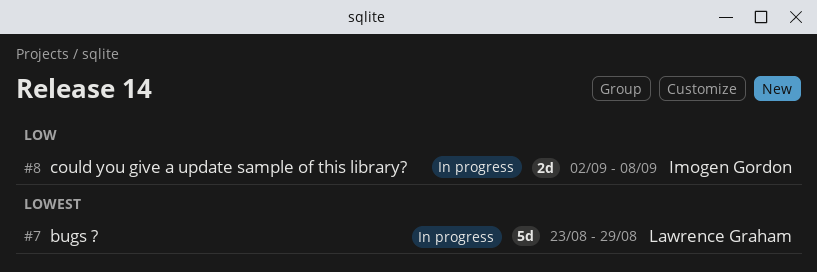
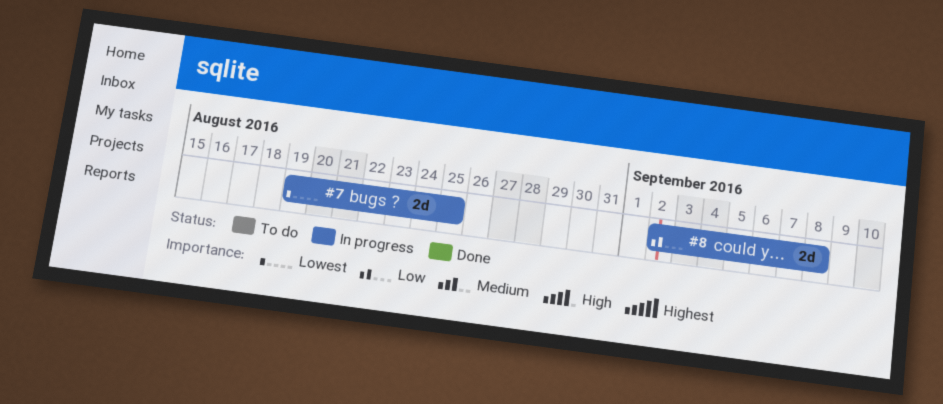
#7, estimate: 5d -> 2d
#7, start: Aug 23 -> Aug 19
#7, due: Aug 29 -> Aug 25

